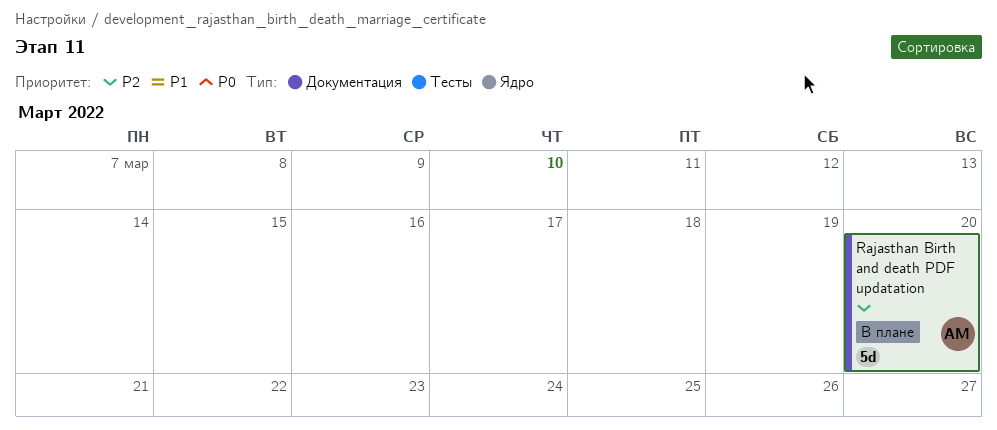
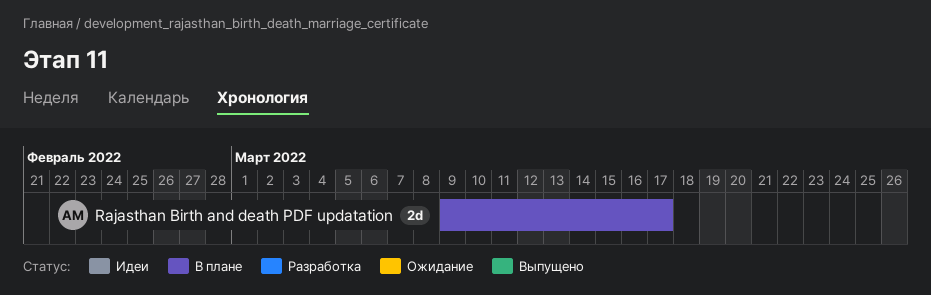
Rajasthan Birth and death PDF updatation, estimate: 5d -> 2d
Rajasthan Birth and death PDF updatation, due: Mar 20 -> Mar 17

